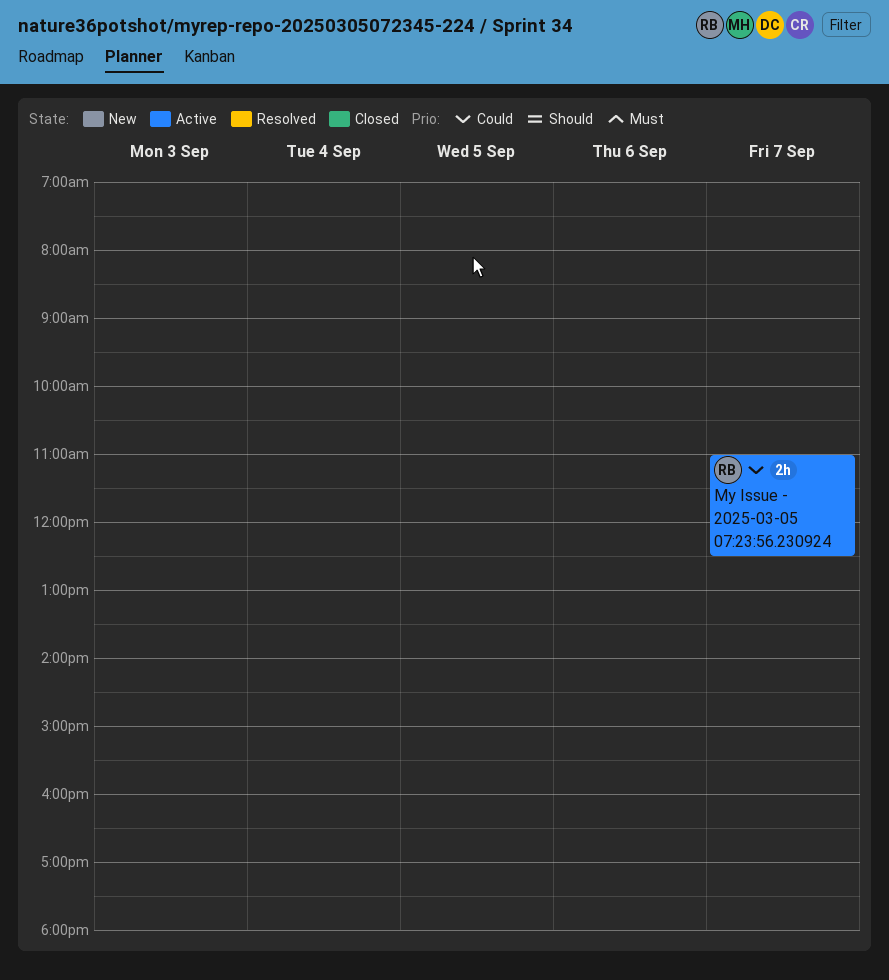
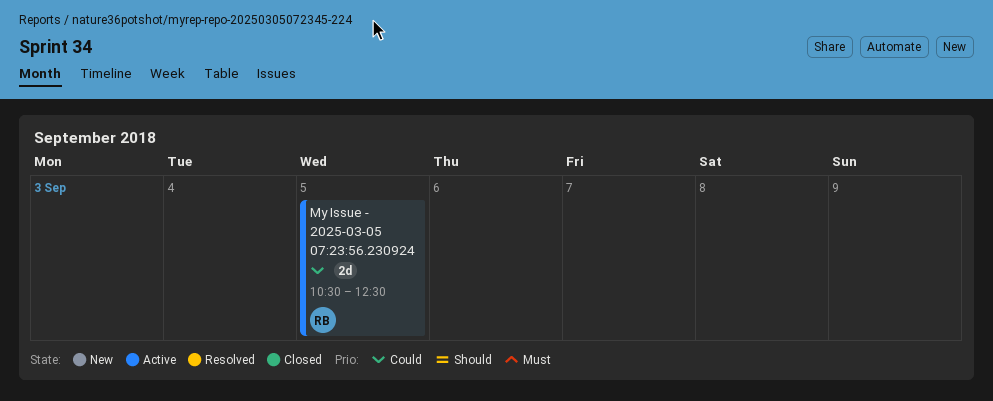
My Issue - 2025-03-05 07:23:56.230924, estimate: 2h -> 2d
My Issue - 2025-03-05 07:23:56.230924, day: Sep 7 -> Sep 5
My Issue - 2025-03-05 07:23:56.230924, begins: 11:00 -> 10:30

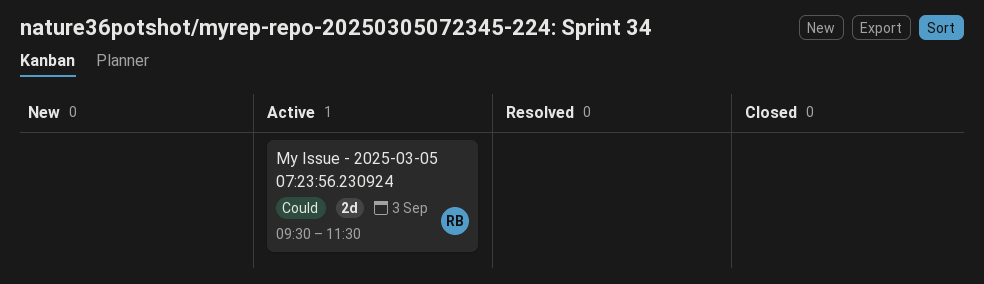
My Issue - 2025-03-05 07:23:56.230924, day: Sep 5 -> Sep 3
My Issue - 2025-03-05 07:23:56.230924, begins: 10:30 -> 09:30
My Issue - 2025-03-05 07:23:56.230924, ends: 12:30 -> 11:30

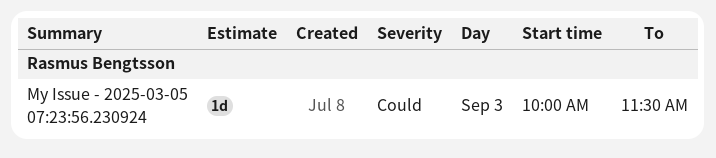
My Issue - 2025-03-05 07:23:56.230924, estimate: 2d -> 1d
My Issue - 2025-03-05 07:23:56.230924, begins: 09:30 -> 10:00

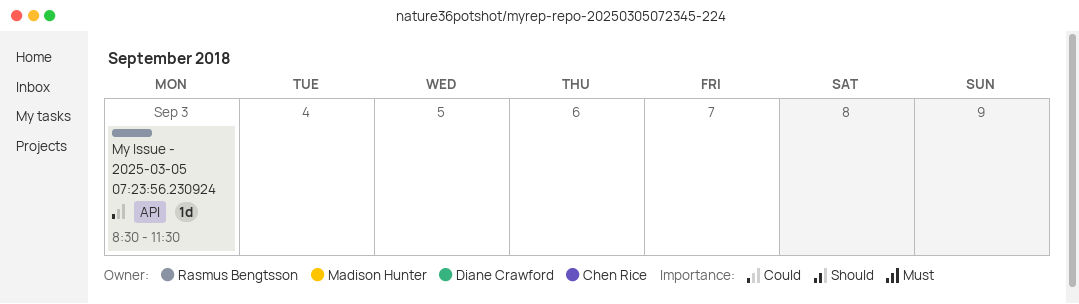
My Issue - 2025-03-05 07:23:56.230924, begins: 10:00 -> 08:30

